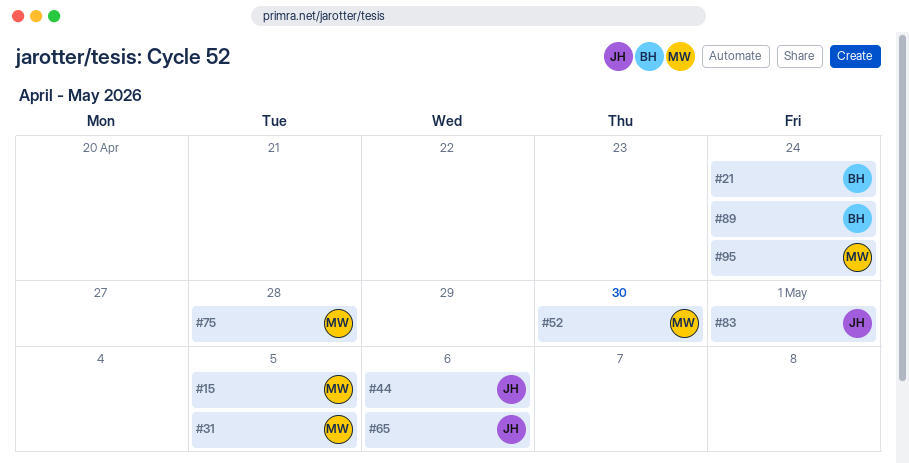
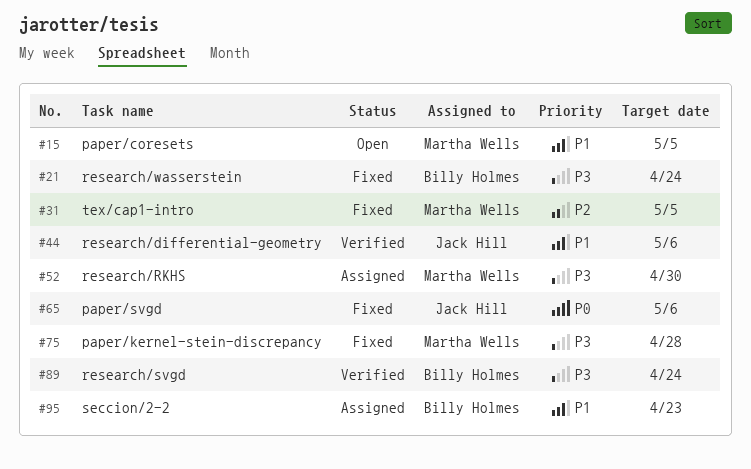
#83: present -> none
#95, owner: Martha Wells -> Billy Holmes
#95, due: Apr 24 -> Apr 23

